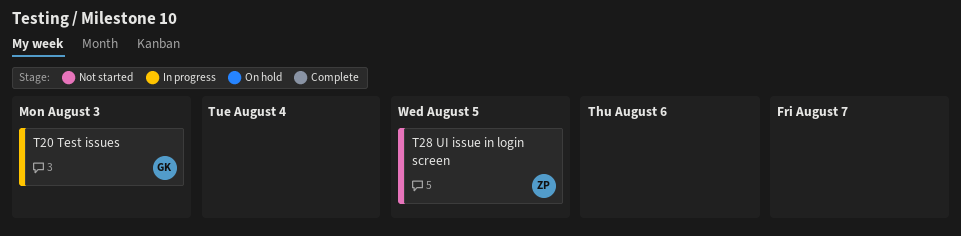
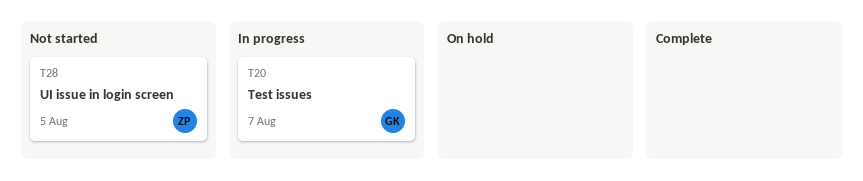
T20, due: Aug 3 -> Aug 7

